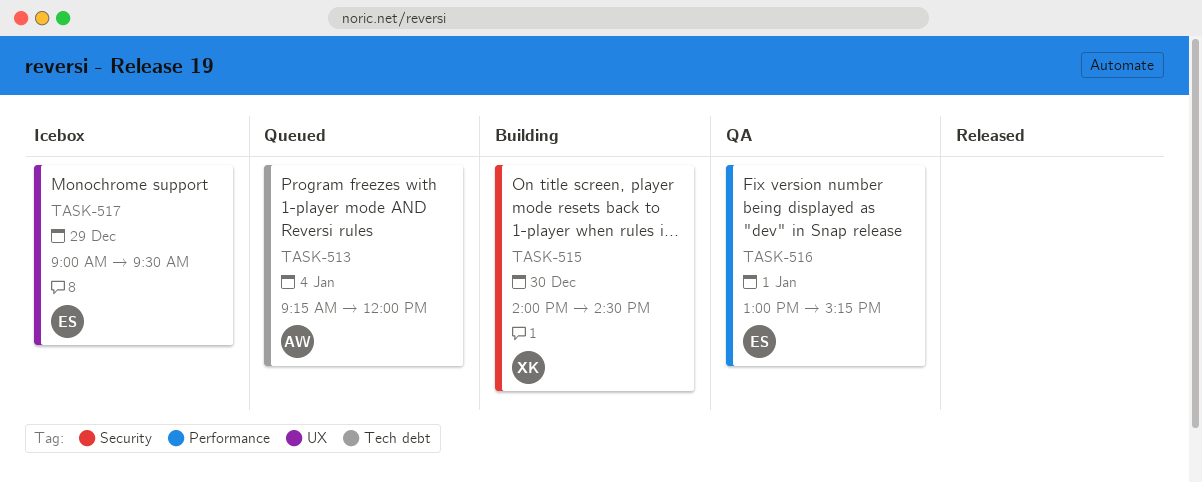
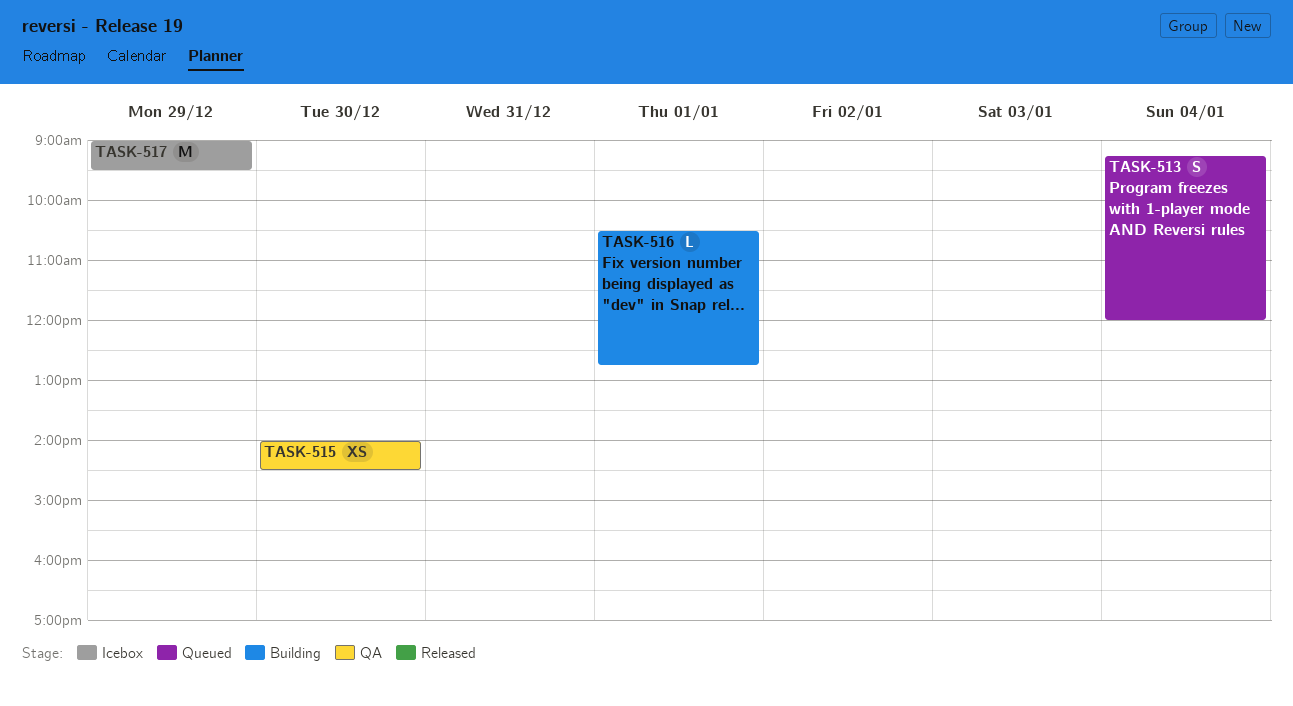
TASK-515, status: Building -> QA
TASK-516, status: QA -> Building
TASK-516, begins: 13:00 -> 10:30
TASK-516, ends: 15:15 -> 12:45

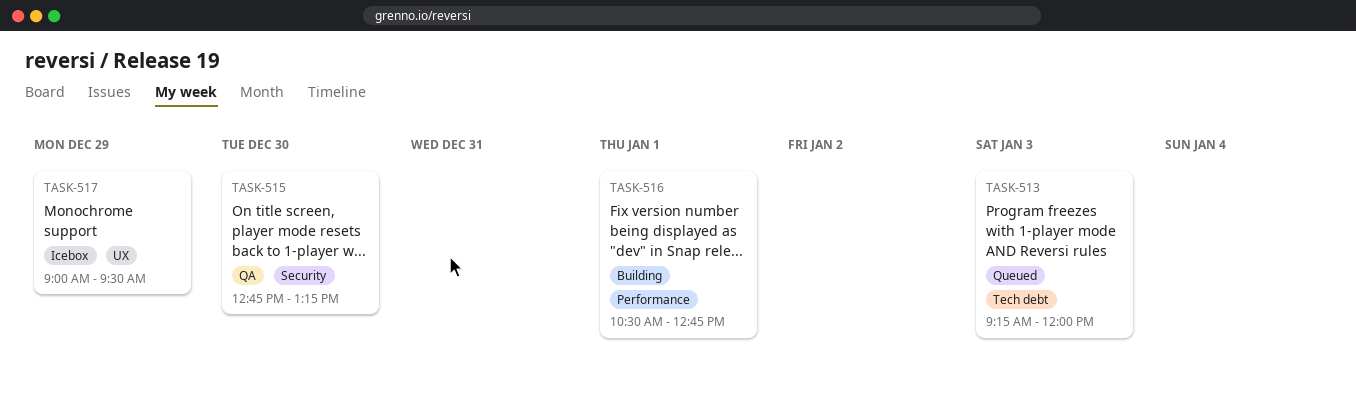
TASK-513, day: Jan 4 -> Jan 3
TASK-515, begins: 14:00 -> 12:45
TASK-515, ends: 14:30 -> 13:15

